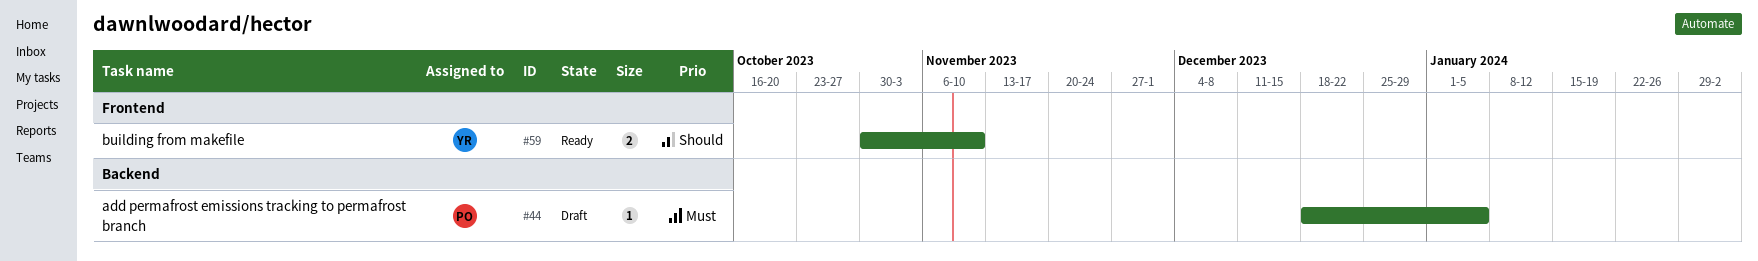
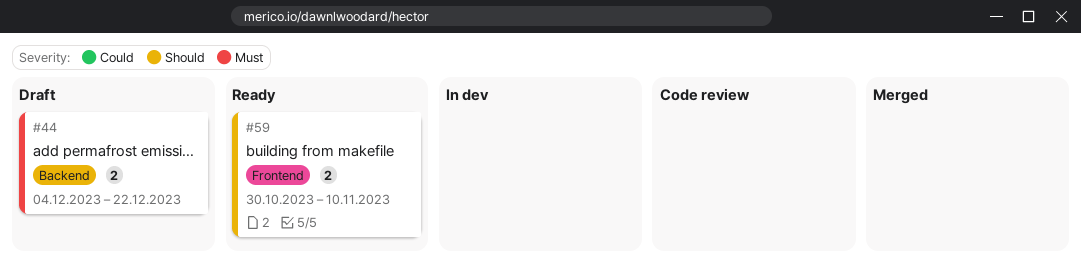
#44, estimate: 1 -> 2
#44, start: Dec 18 -> Dec 4
#44, due: Jan 5 -> Dec 22

